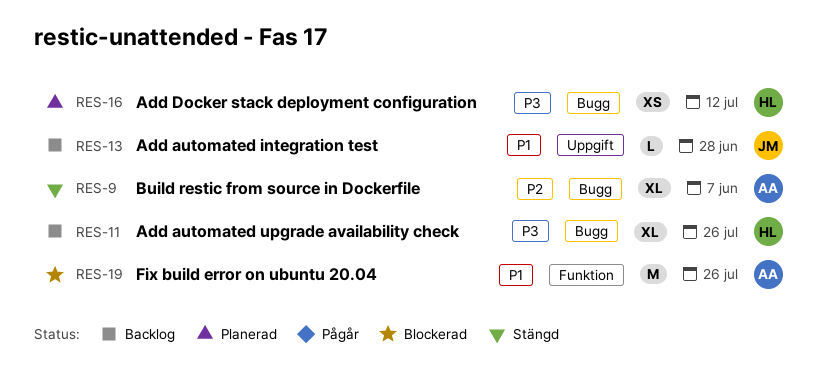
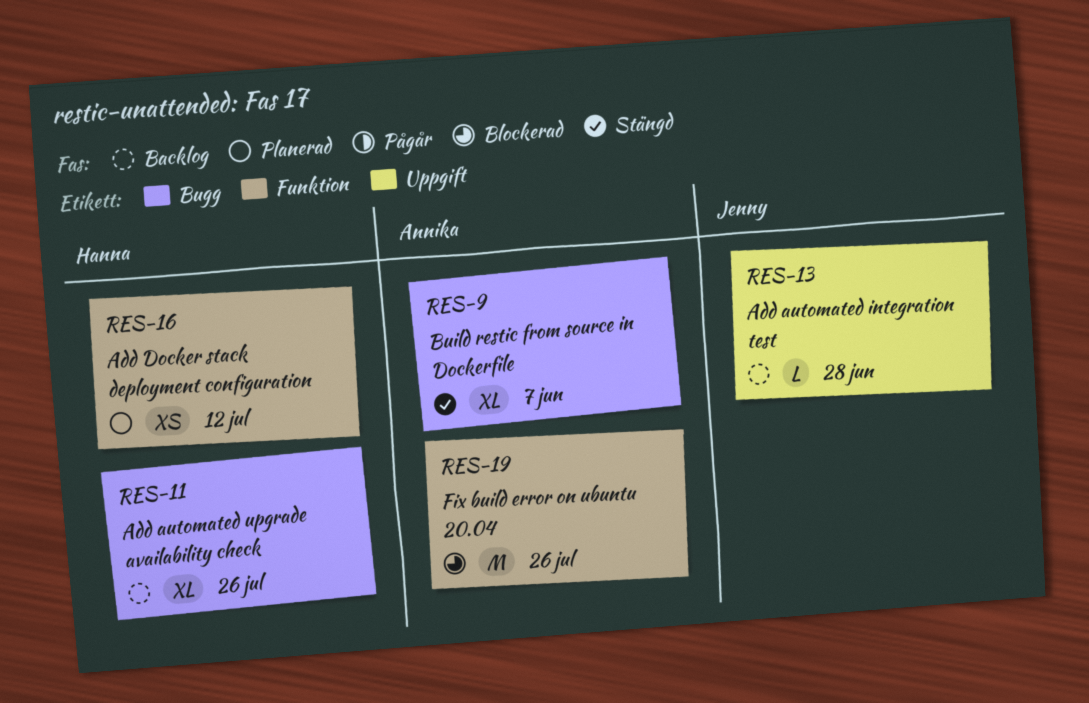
RES-16, label: Bugg -> Funktion

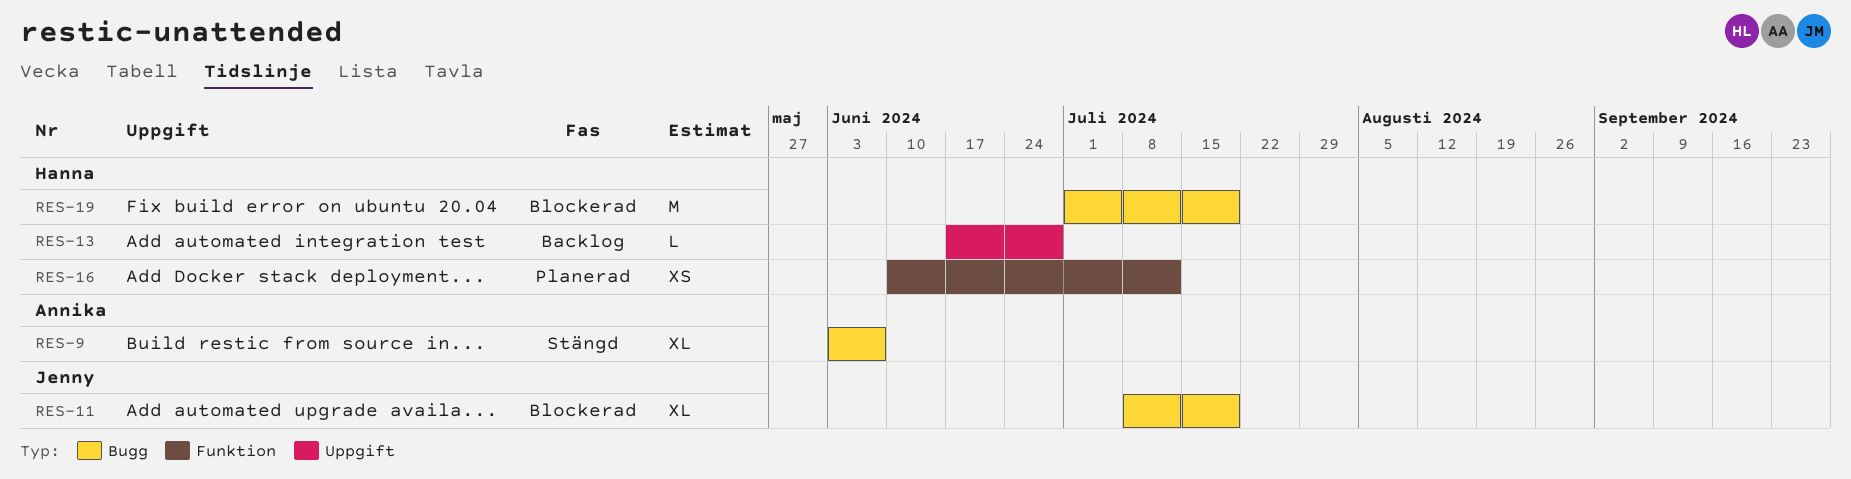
RES-11, status: Backlog -> Blockerad
RES-11, owner: Hanna -> Jenny
RES-11, due: Jul 26 -> Jul 19
RES-13, owner: Jenny -> Hanna
RES-19, owner: Annika -> Hanna
RES-19, label: Funktion -> Bugg
RES-19, due: Jul 26 -> Jul 19

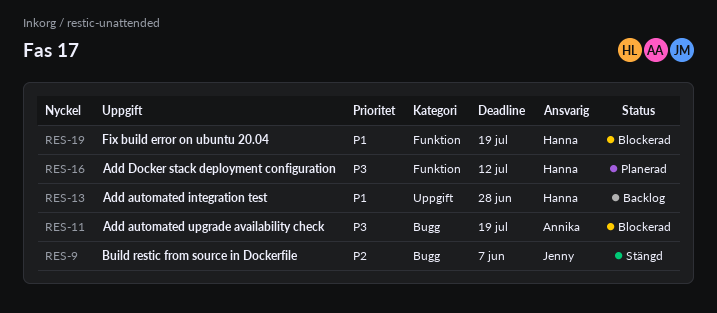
RES-9, owner: Annika -> Jenny
RES-11, owner: Jenny -> Annika
RES-19, label: Bugg -> Funktion

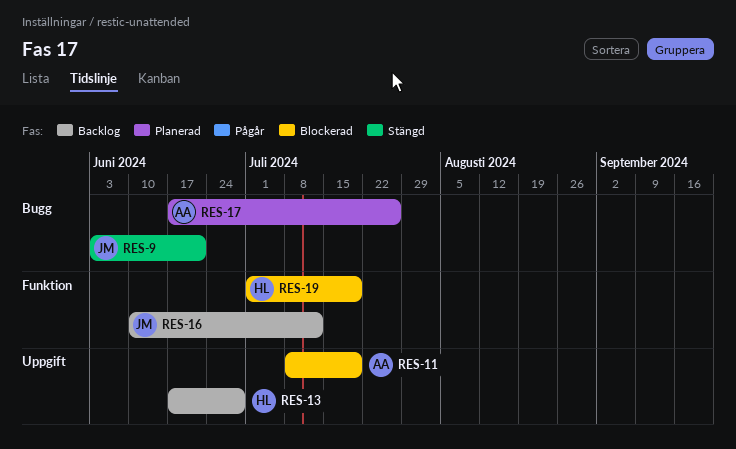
RES-9, due: Jun 7 -> Jun 21
RES-11, label: Bugg -> Uppgift
RES-16, status: Planerad -> Backlog
RES-16, owner: Hanna -> Jenny
RES-17: none -> present

